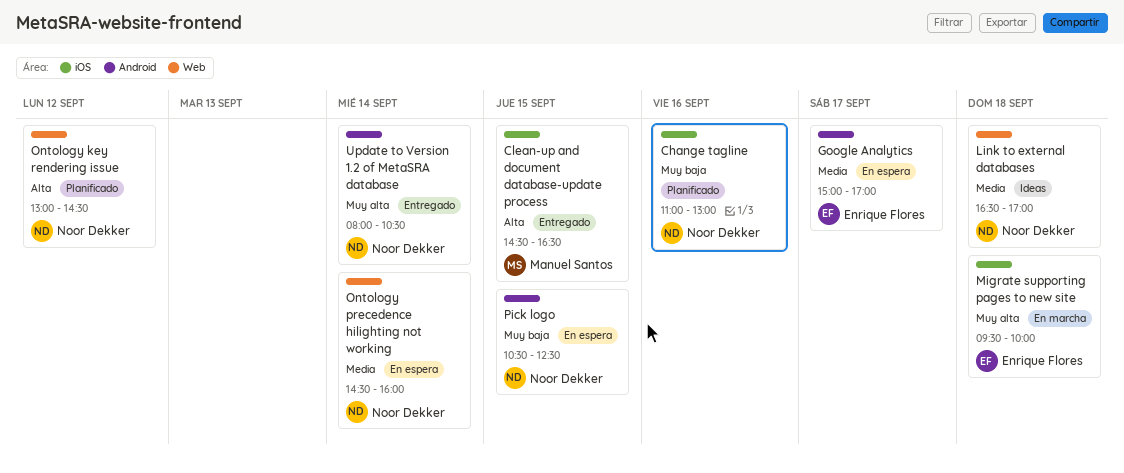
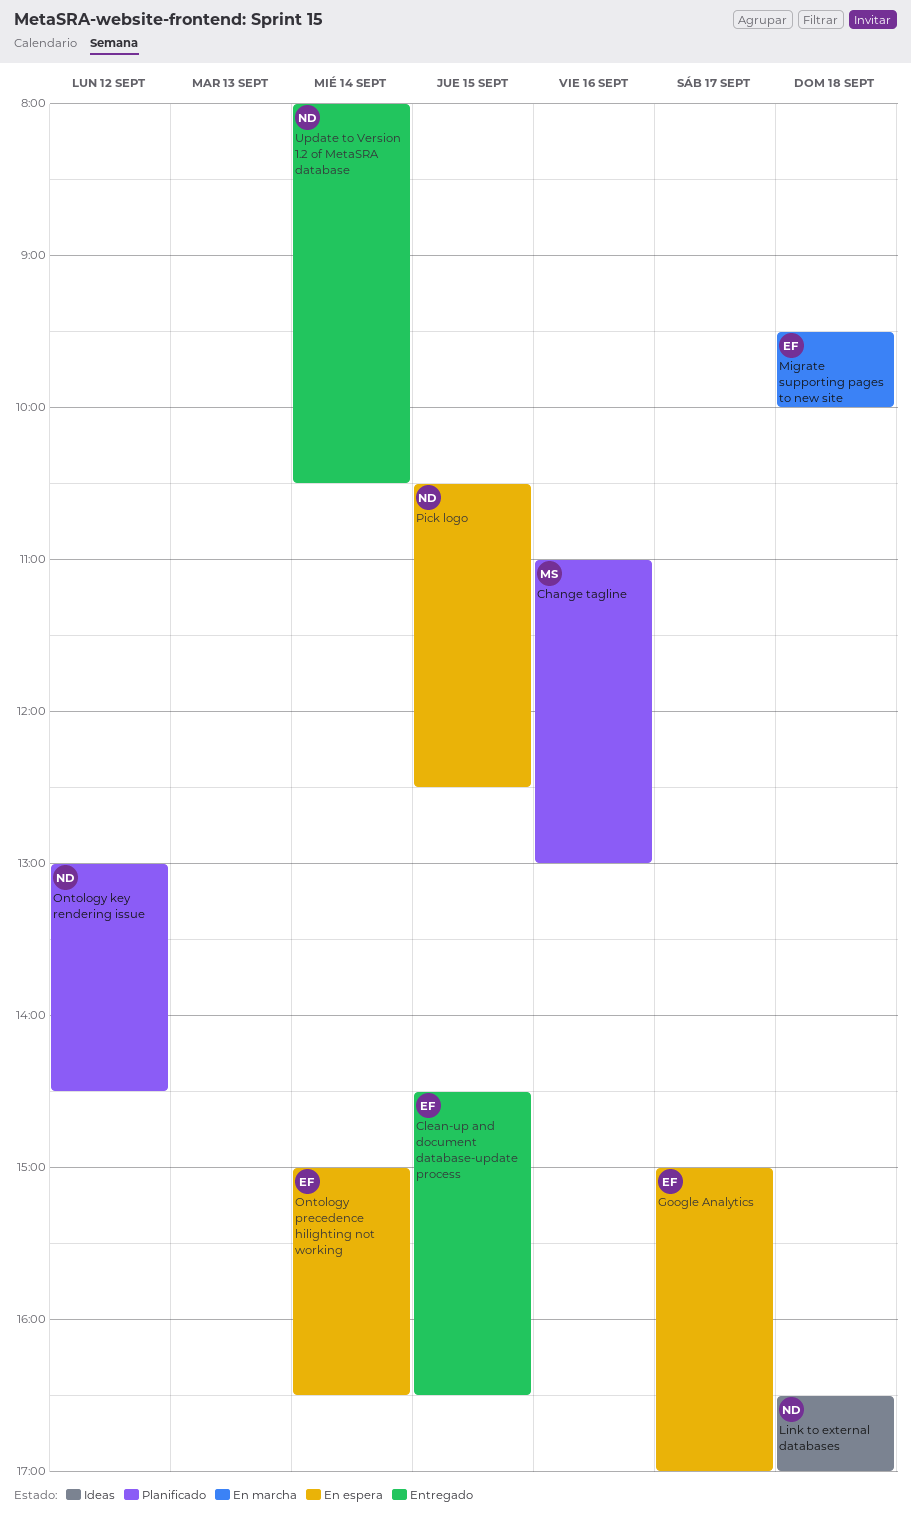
Change tagline, owner: Noor Dekker -> Manuel Santos
Clean-up and document database-update process, owner: Manuel Santos -> Enrique Flores
Ontology precedence hilighting not working, owner: Noor Dekker -> Enrique Flores
Ontology precedence hilighting not working, begins: 14:30 -> 15:00
Ontology precedence hilighting not working, ends: 16:00 -> 16:30

